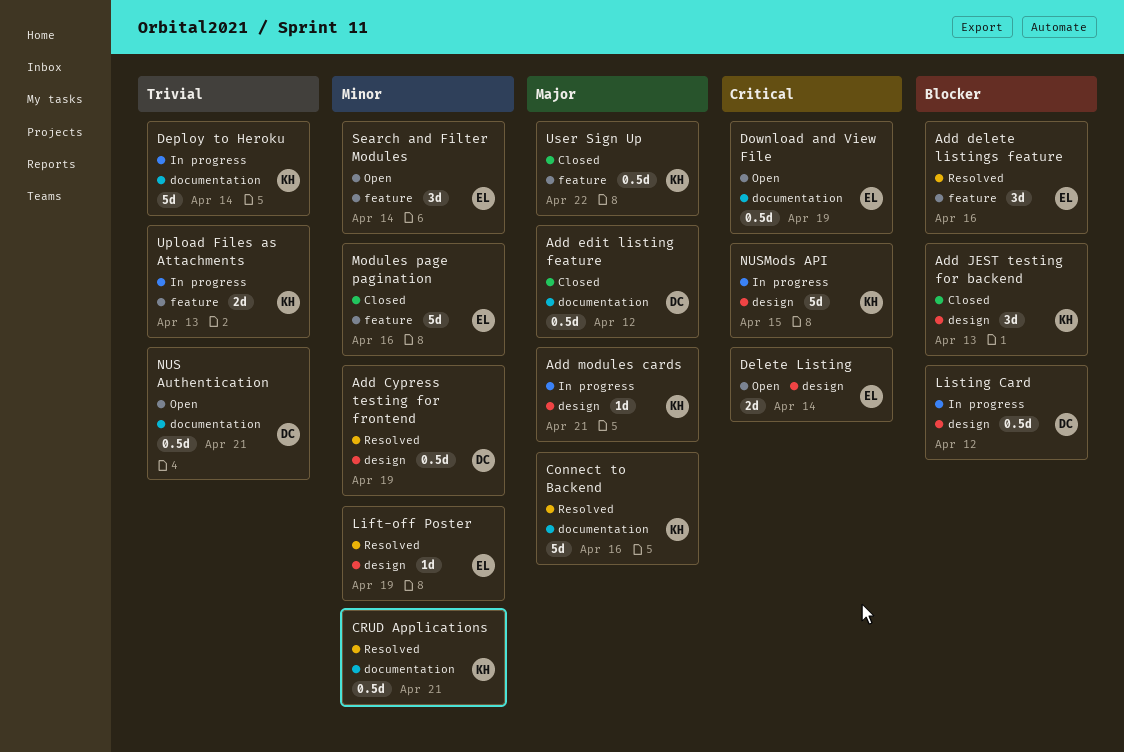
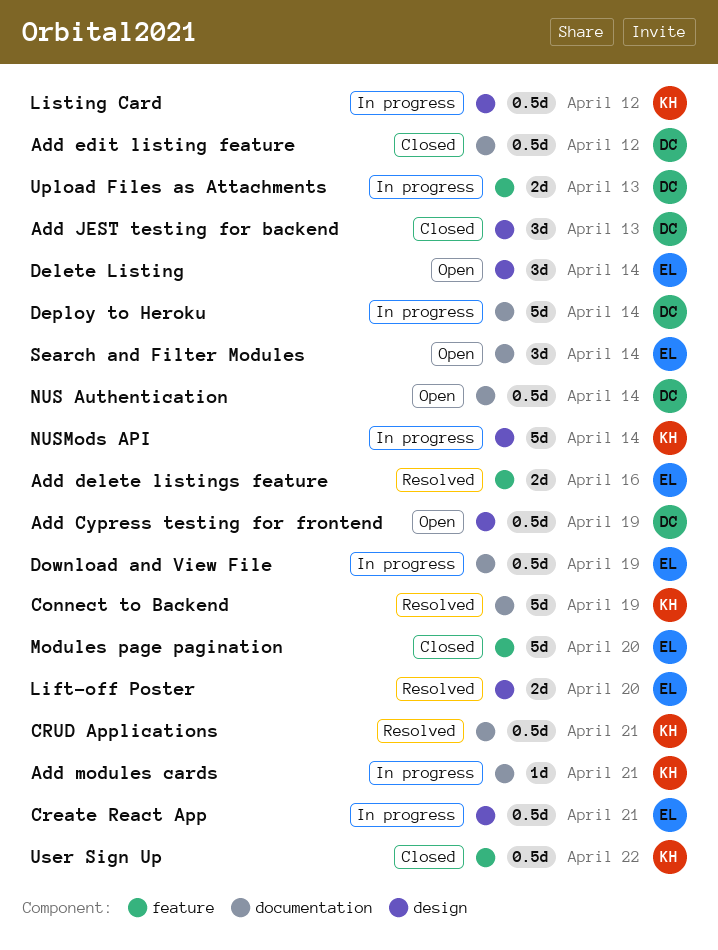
Add Cypress testing for frontend, status: Resolved -> Open
Add delete listings feature, estimate: 3d -> 2d
Add JEST testing for backend, owner: KH -> DC
Add modules cards, label: design -> documentation
Connect to Backend, due: Apr 16 -> Apr 19
Create React App: none -> present
Delete Listing, estimate: 2d -> 3d
Deploy to Heroku, owner: KH -> DC
Download and View File, status: Open -> In progress
Lift-off Poster, estimate: 1d -> 2d
Lift-off Poster, due: Apr 19 -> Apr 20
Listing Card, owner: DC -> KH
Modules page pagination, due: Apr 16 -> Apr 20
NUS Authentication, due: Apr 21 -> Apr 14
NUSMods API, due: Apr 15 -> Apr 14
Search and Filter Modules, label: feature -> documentation
Upload Files as Attachments, owner: KH -> DC

